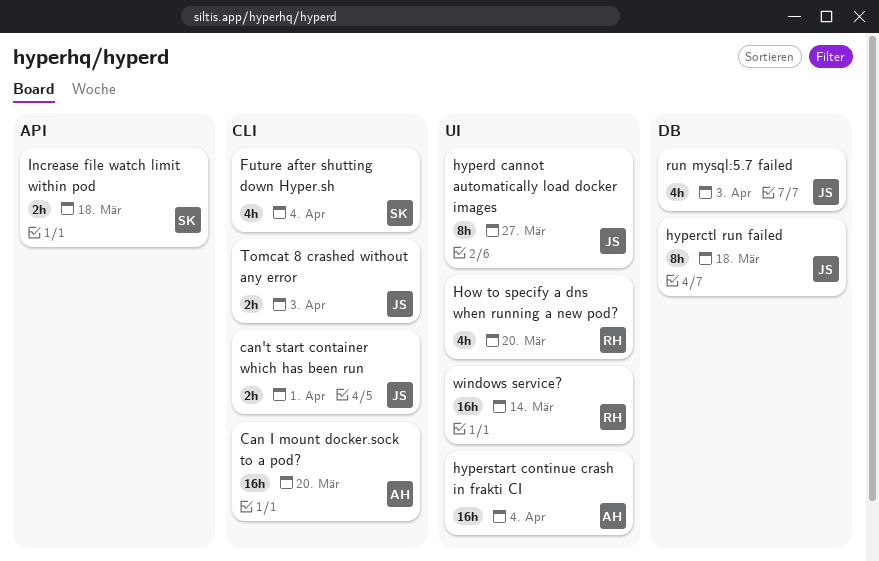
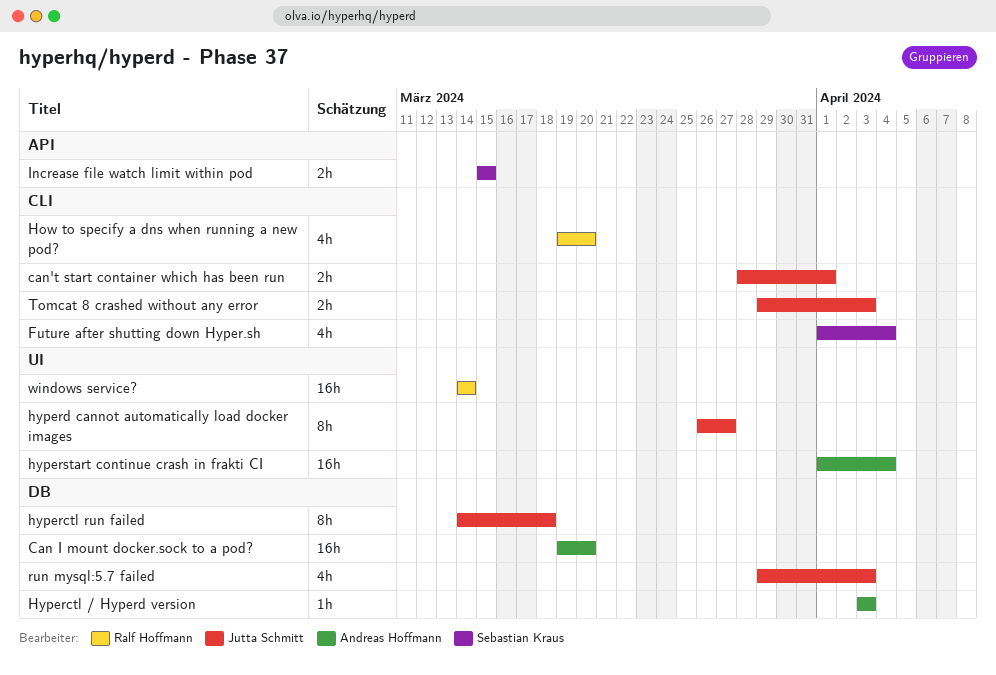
Can I mount docker.sock to a pod?, label: CLI -> DB
How to specify a dns when running a new pod?, label: UI -> CLI
Hyperctl / Hyperd version: none -> present
Increase file watch limit within pod, due: Mar 18 -> Mar 15

